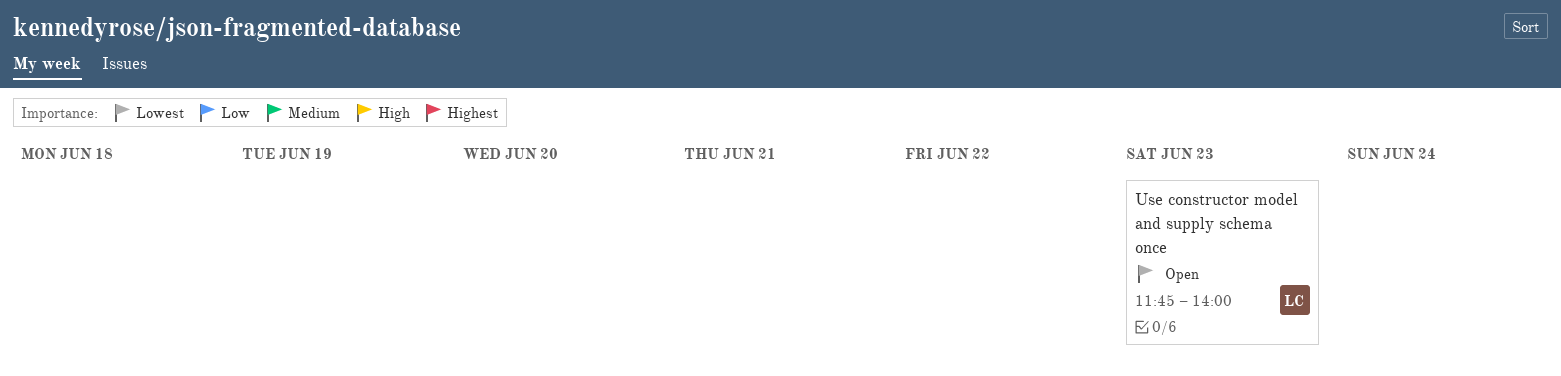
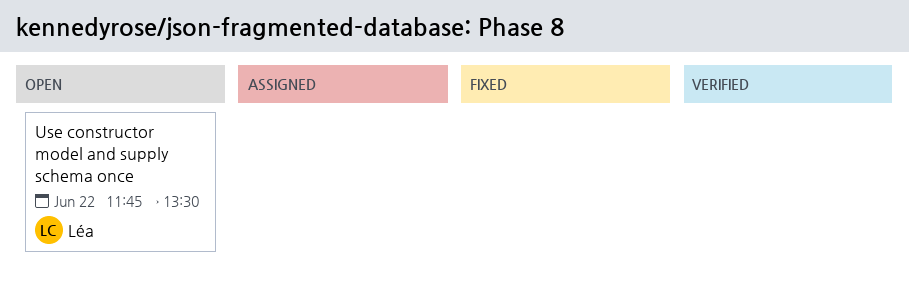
Use constructor model and supply schema once, day: Jun 23 -> Jun 22
Use constructor model and supply schema once, ends: 14:00 -> 13:30

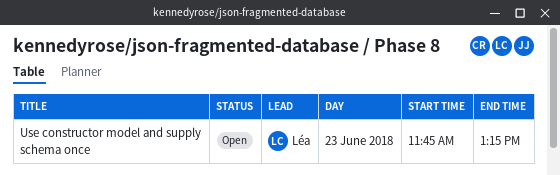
Use constructor model and supply schema once, day: Jun 22 -> Jun 23
Use constructor model and supply schema once, ends: 13:30 -> 13:15

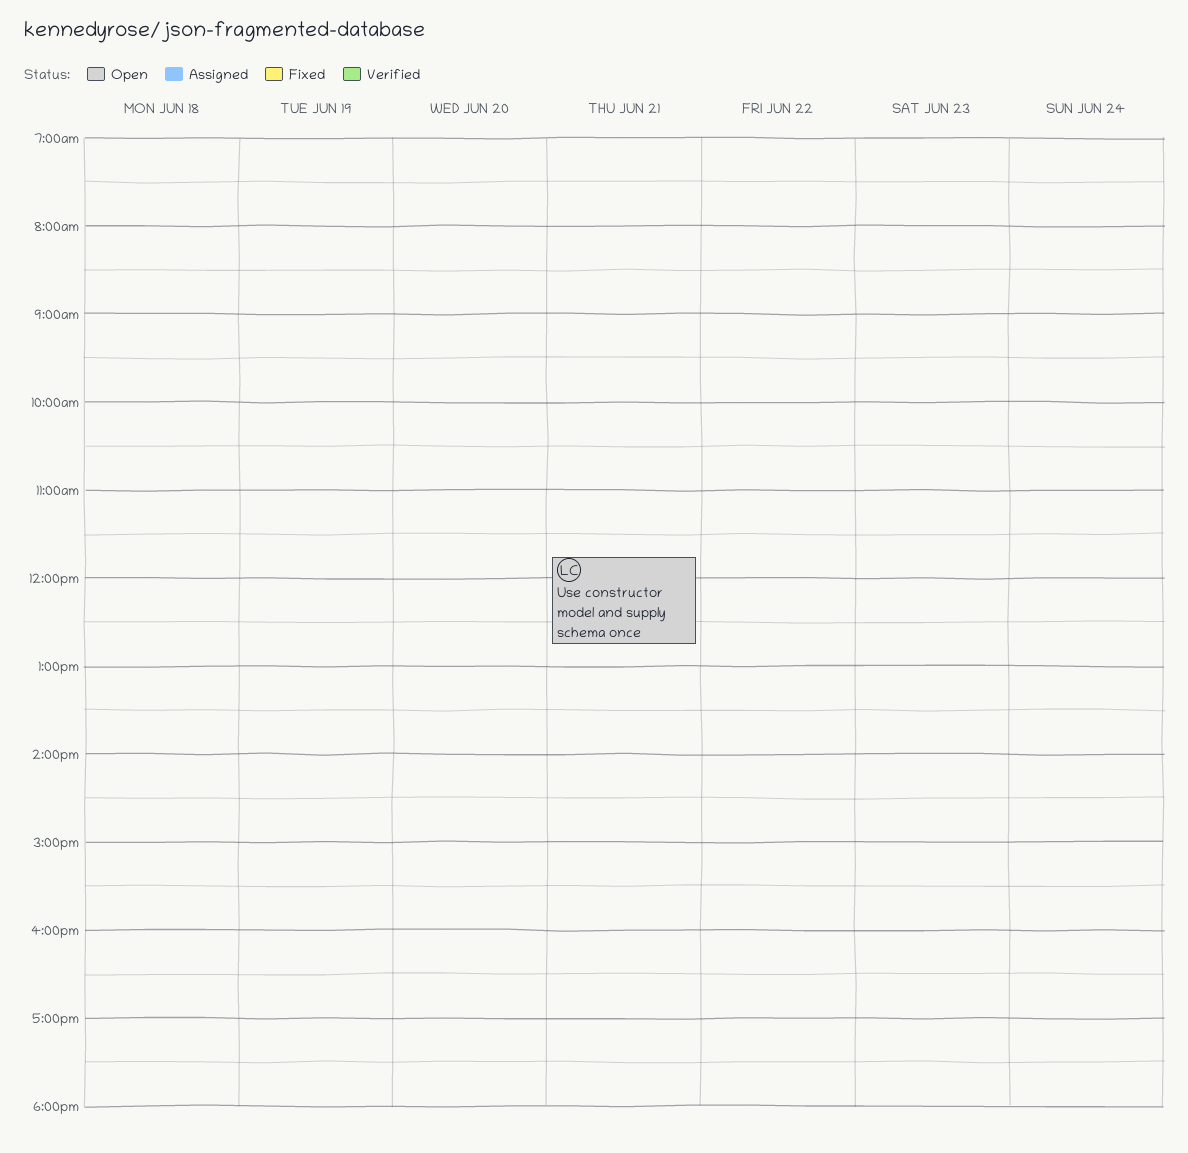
Use constructor model and supply schema once, day: Jun 23 -> Jun 21
Use constructor model and supply schema once, ends: 13:15 -> 12:45

